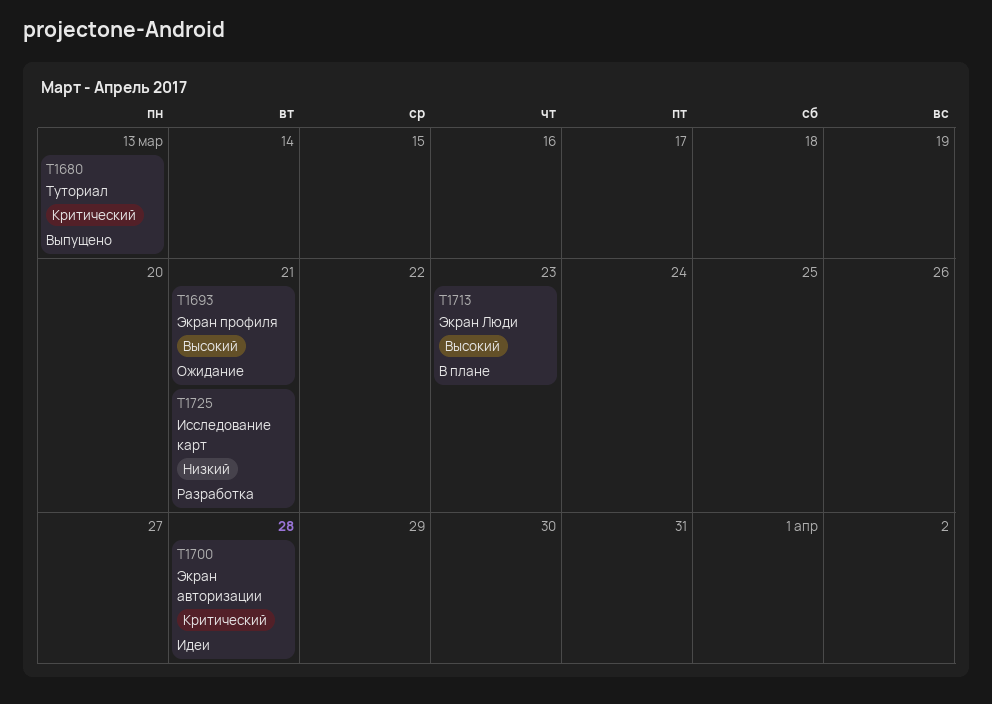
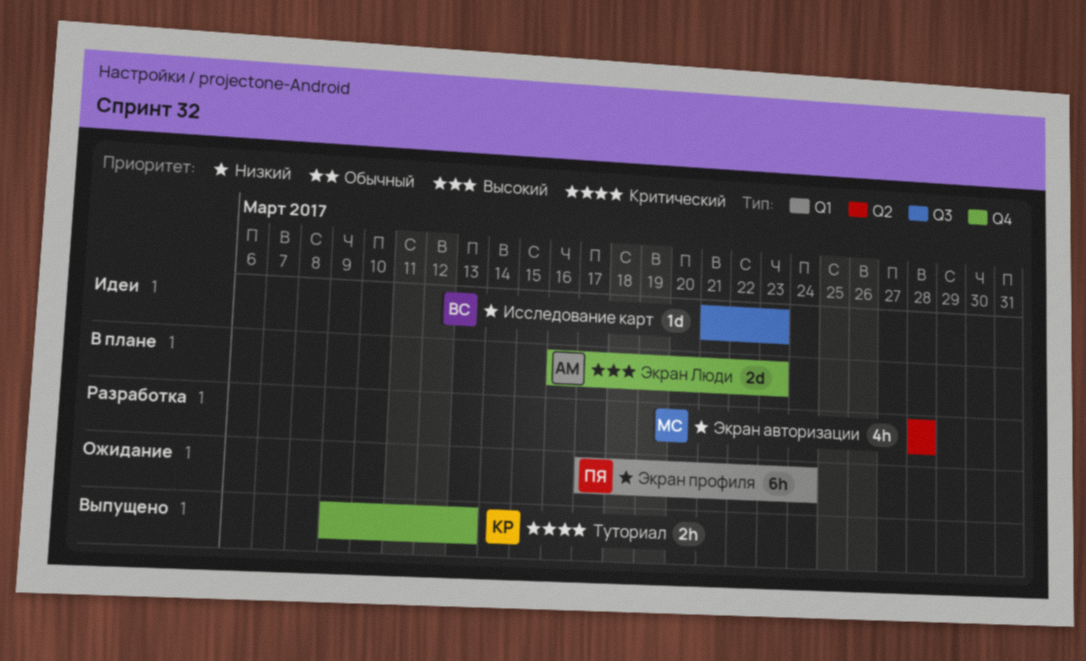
Исследование карт, status: Разработка -> Идеи
Исследование карт, due: Mar 21 -> Mar 23
Экран авторизации, status: Идеи -> Разработка
Экран авторизации, priority: Критический -> Низкий
Экран профиля, priority: Высокий -> Низкий
Экран профиля, due: Mar 21 -> Mar 24

